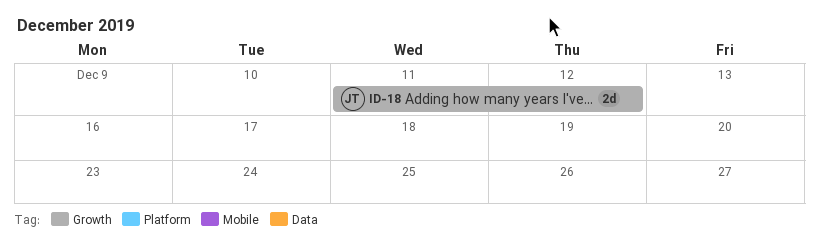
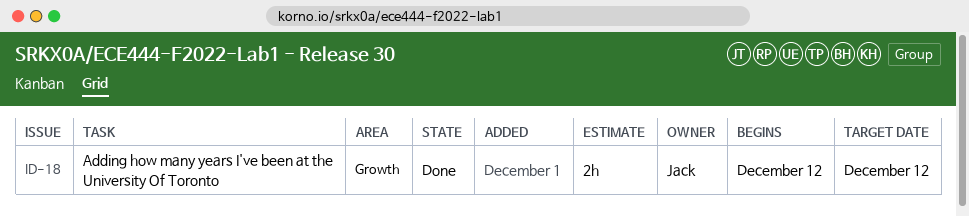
ID-18, estimate: 2d -> 2h
ID-18, start: Dec 11 -> Dec 12

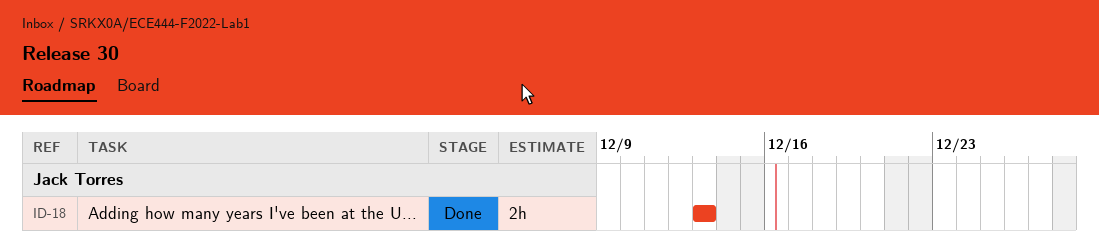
ID-18, start: Dec 12 -> Dec 13
ID-18, due: Dec 12 -> Dec 13

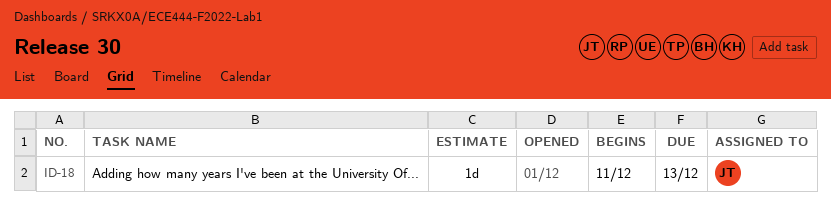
ID-18, estimate: 2h -> 1d
ID-18, start: Dec 13 -> Dec 11

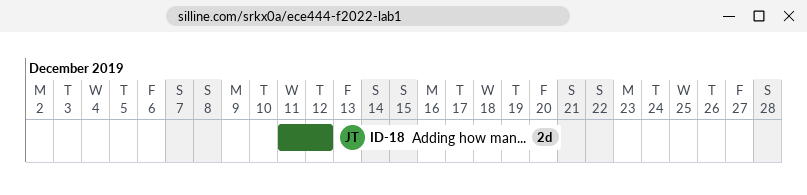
ID-18, estimate: 1d -> 2d
ID-18, due: Dec 13 -> Dec 12

